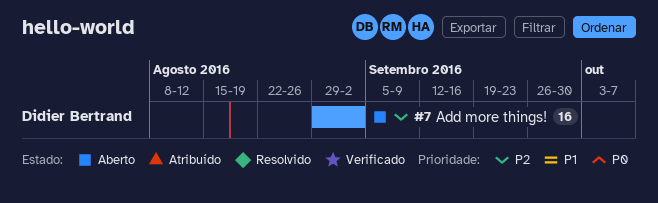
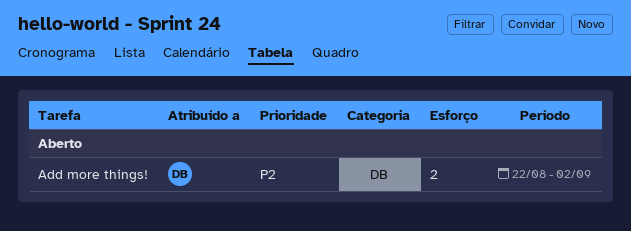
Add more things!, estimate: 16 -> 2
Add more things!, start: Aug 29 -> Aug 22

